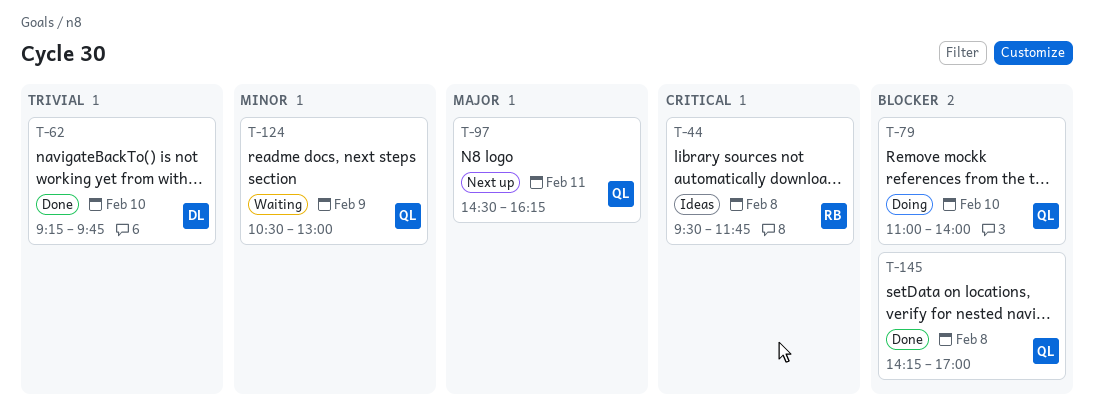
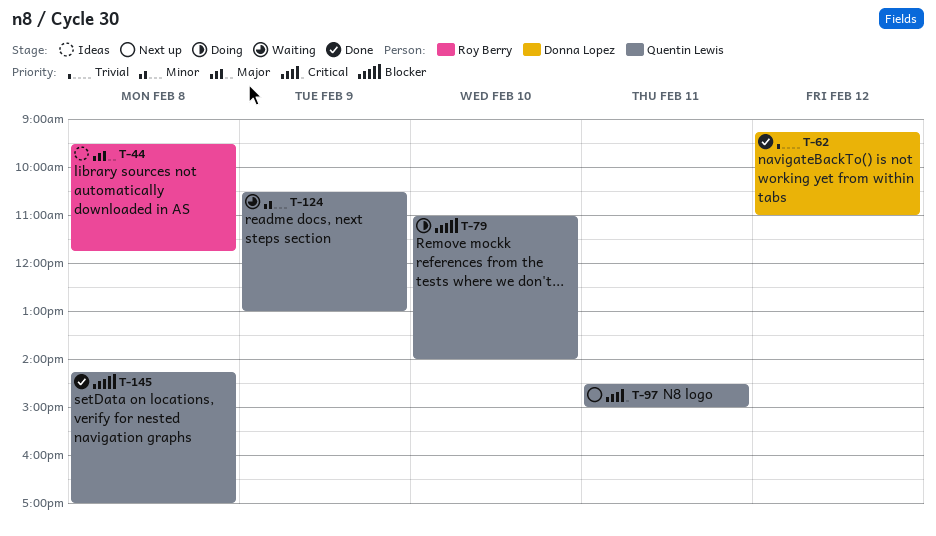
T-44, priority: Critical -> Major
T-62, day: Feb 10 -> Feb 12
T-62, ends: 09:45 -> 11:00
T-97, priority: Major -> Critical
T-97, ends: 16:15 -> 15:00

